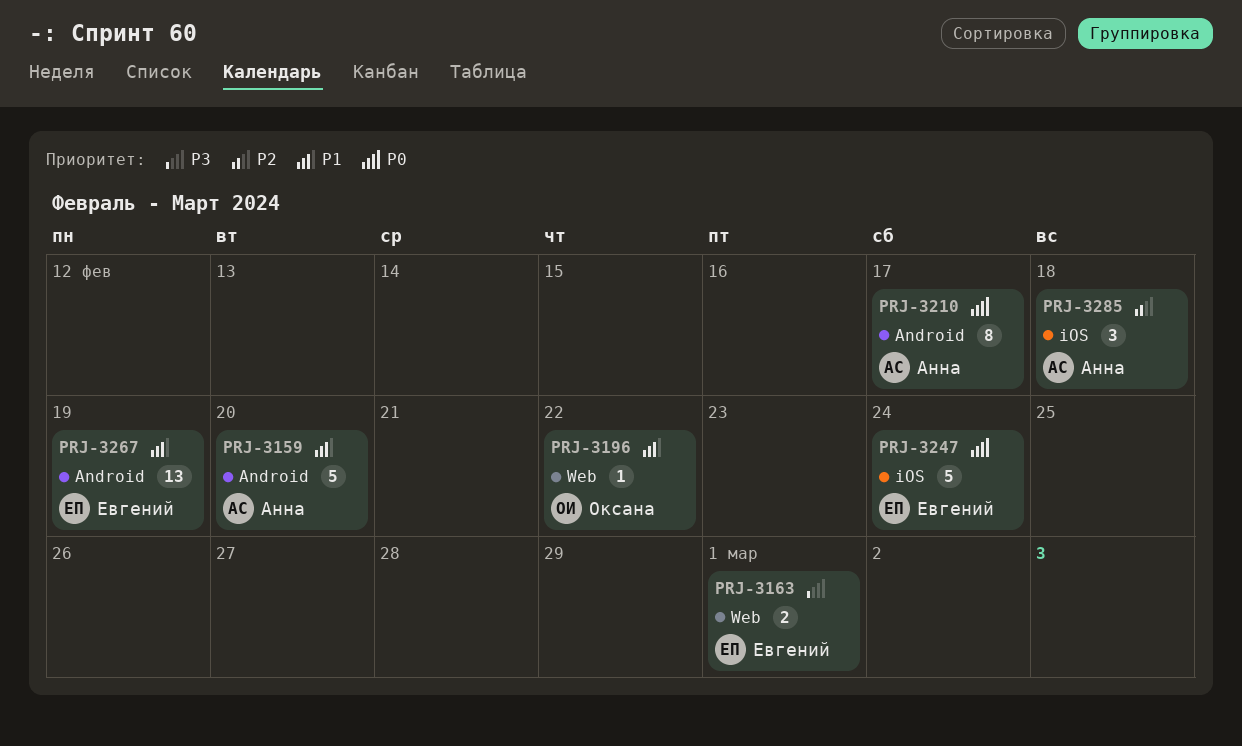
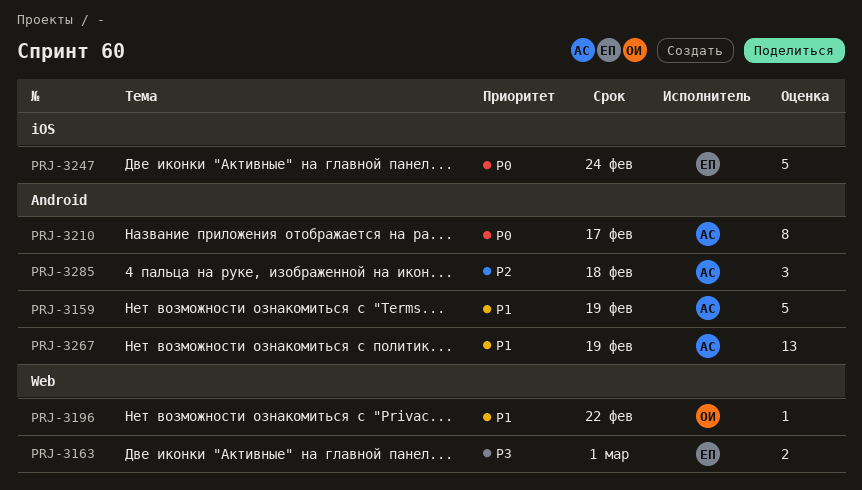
PRJ-3159, due: Feb 20 -> Feb 19
PRJ-3267, owner: Евгений -> Анна
PRJ-3285, label: iOS -> Android

